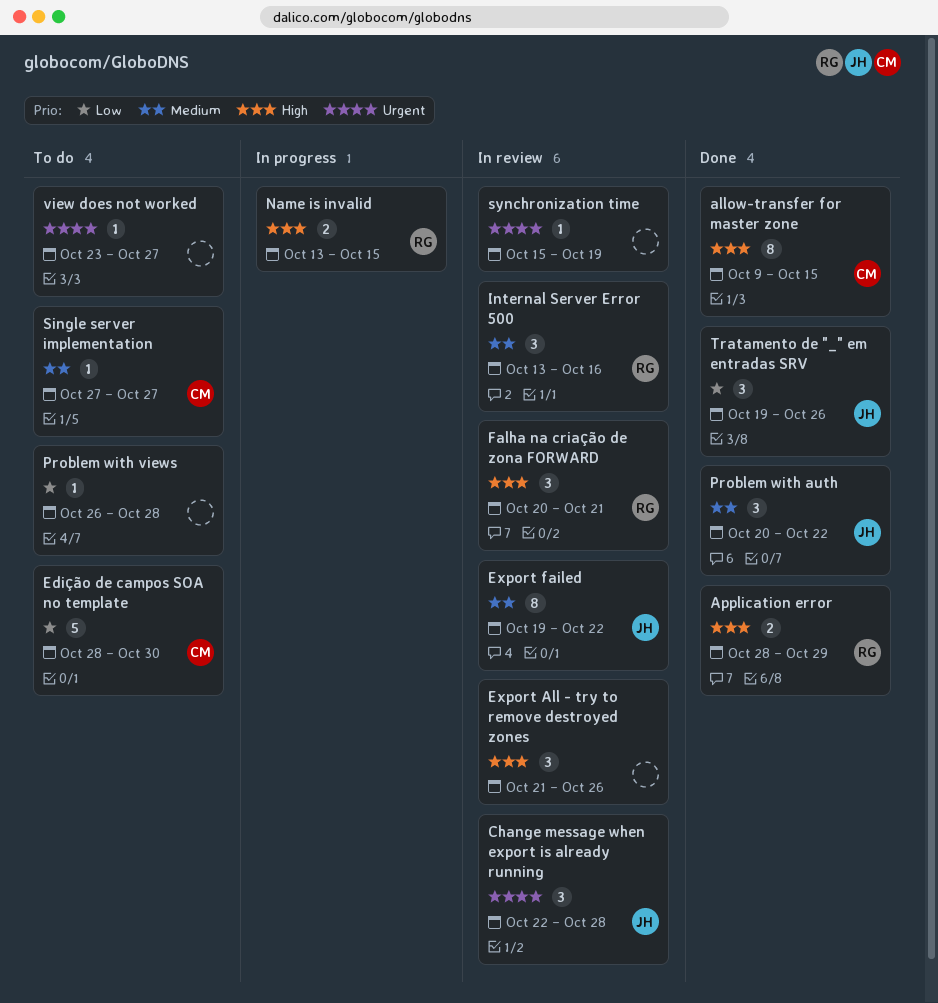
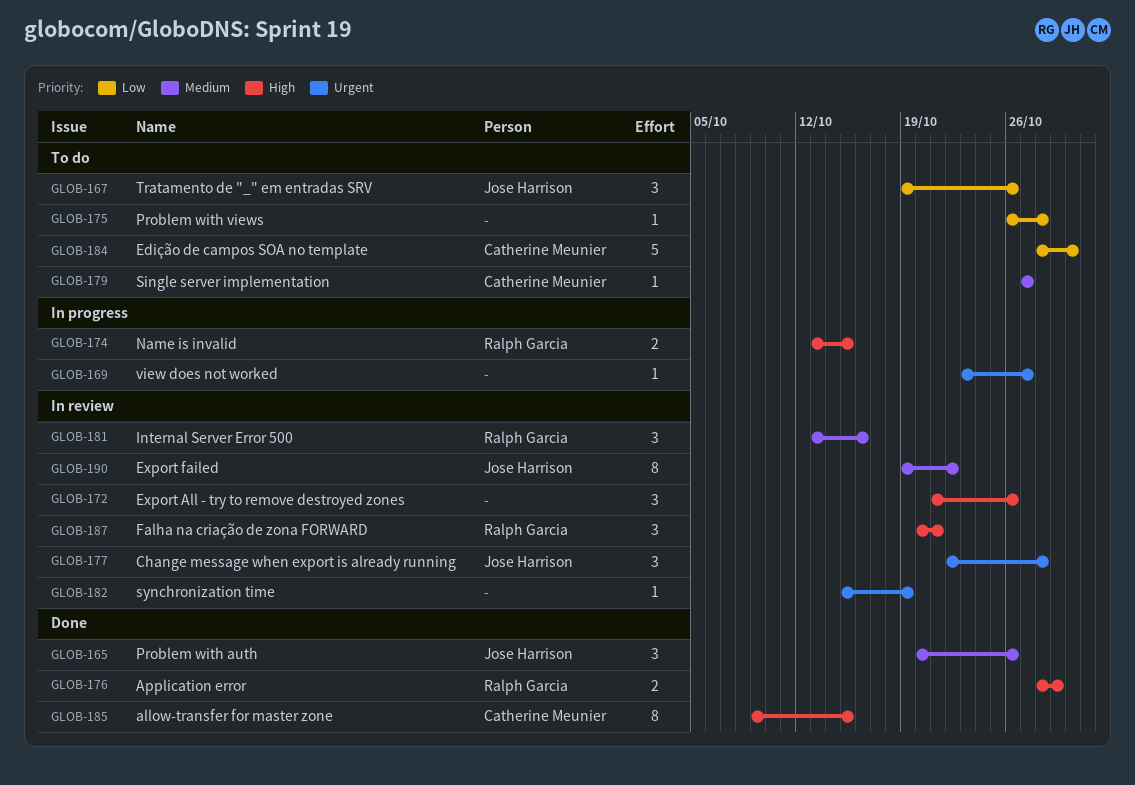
Problem with auth, due: Oct 22 -> Oct 26
Tratamento de "_" em entradas SRV, status: Done -> To do
view does not worked, status: To do -> In progress

